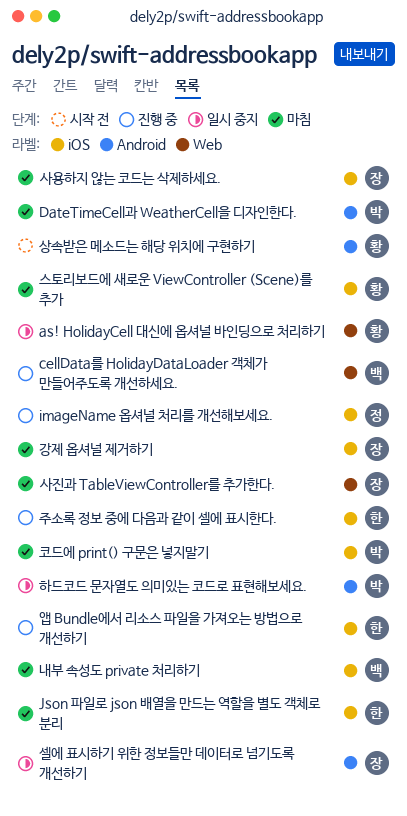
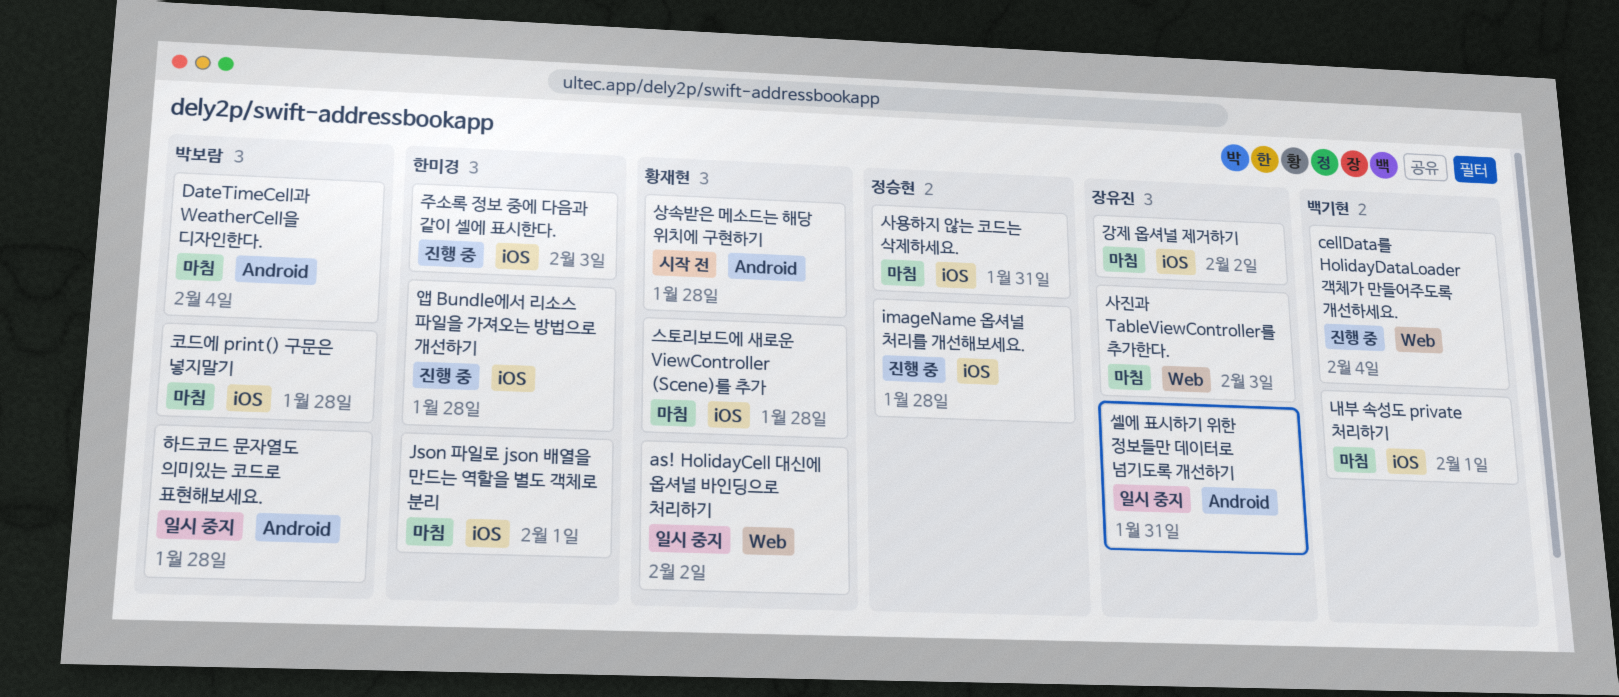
사용하지 않는 코드는 삭제하세요., owner: 장유진 -> 정승현

